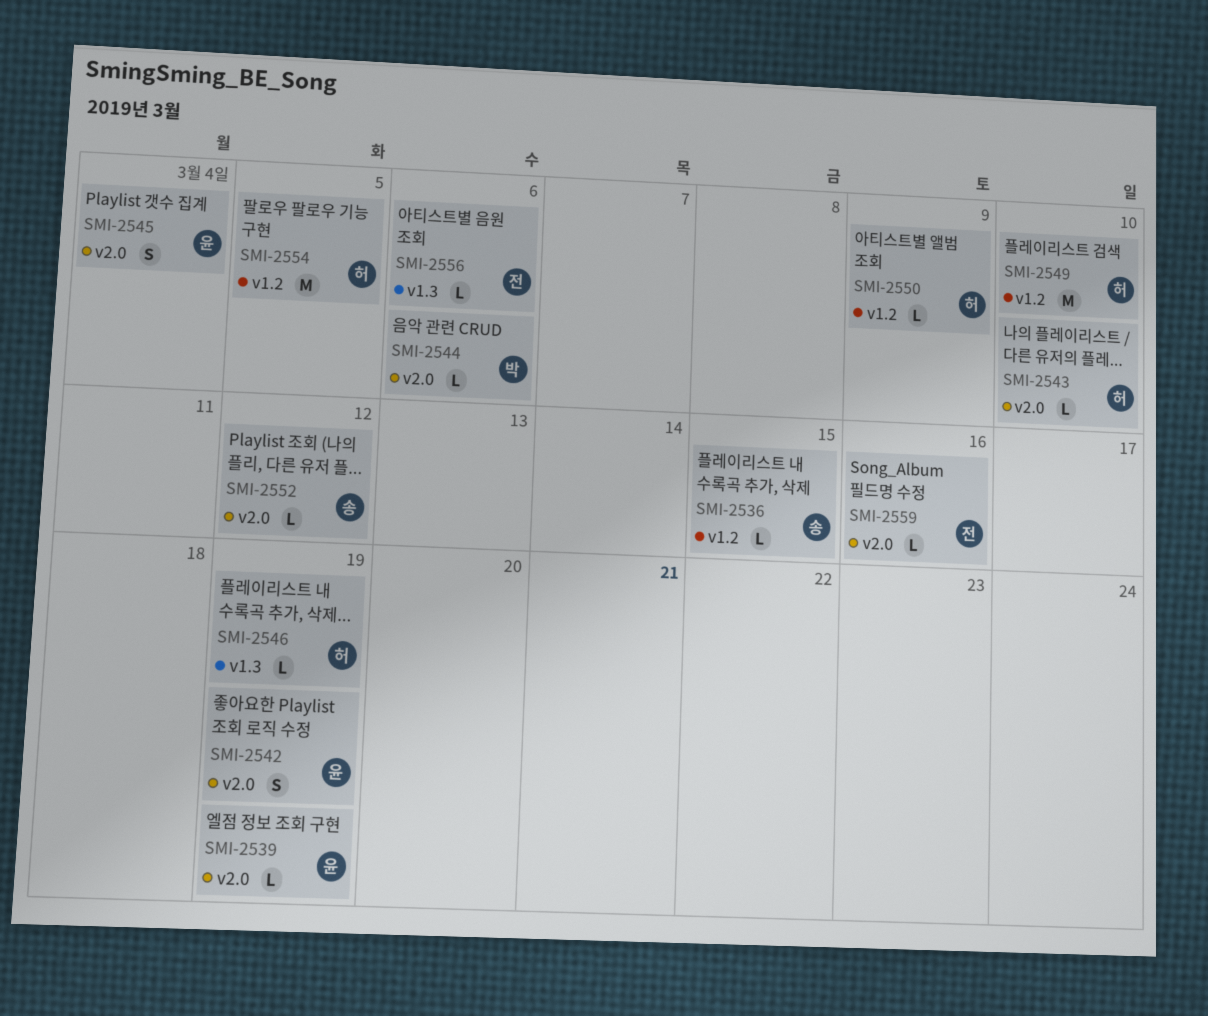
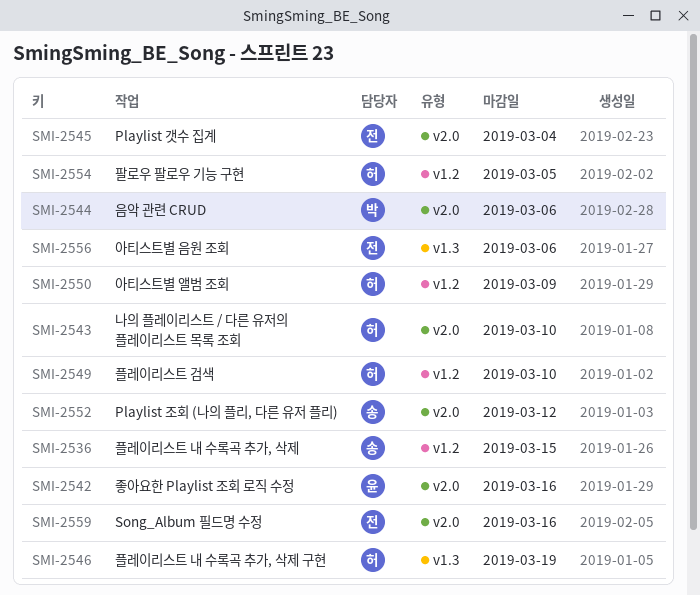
SMI-2539: present -> none
SMI-2542, due: Mar 19 -> Mar 16
SMI-2545, owner: 윤 -> 전

